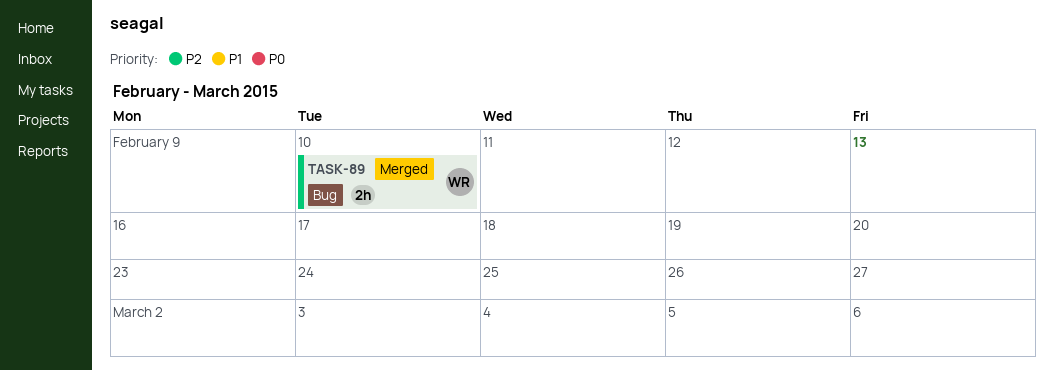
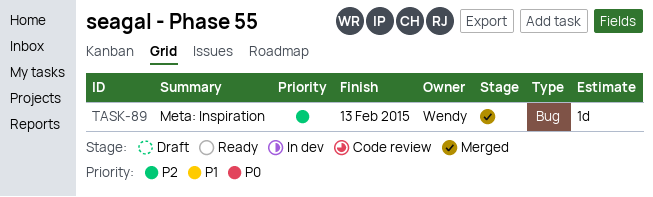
TASK-89, estimate: 2h -> 1d
TASK-89, due: Feb 10 -> Feb 13

